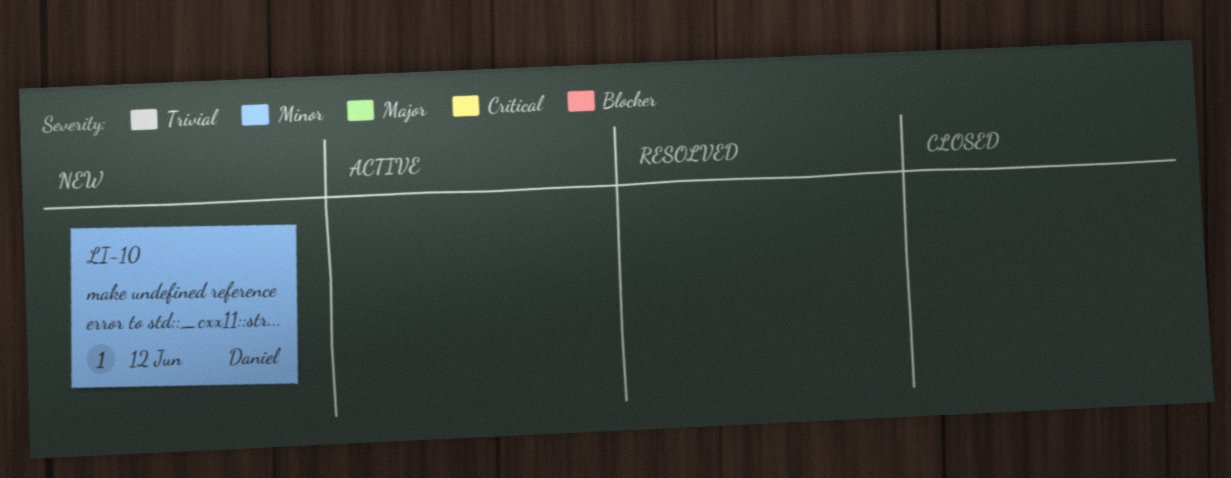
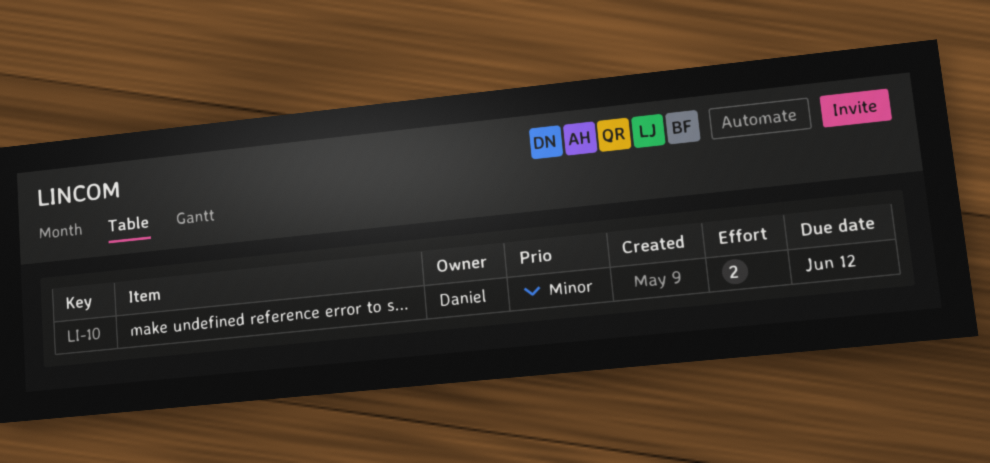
LI-10, estimate: 1 -> 2

